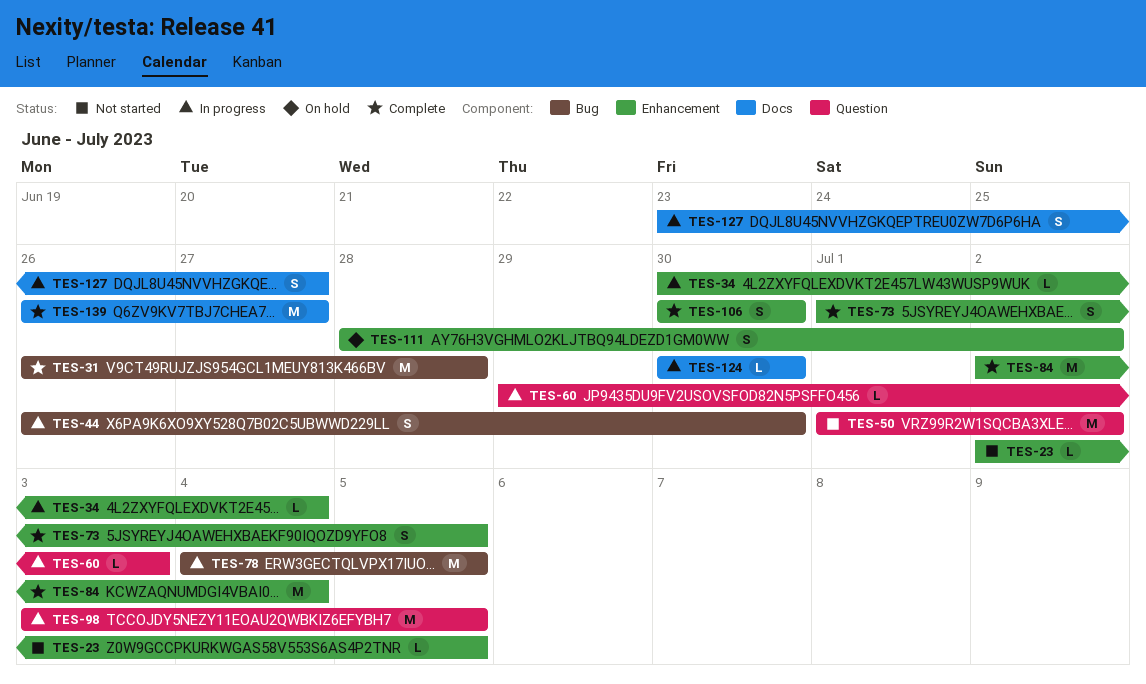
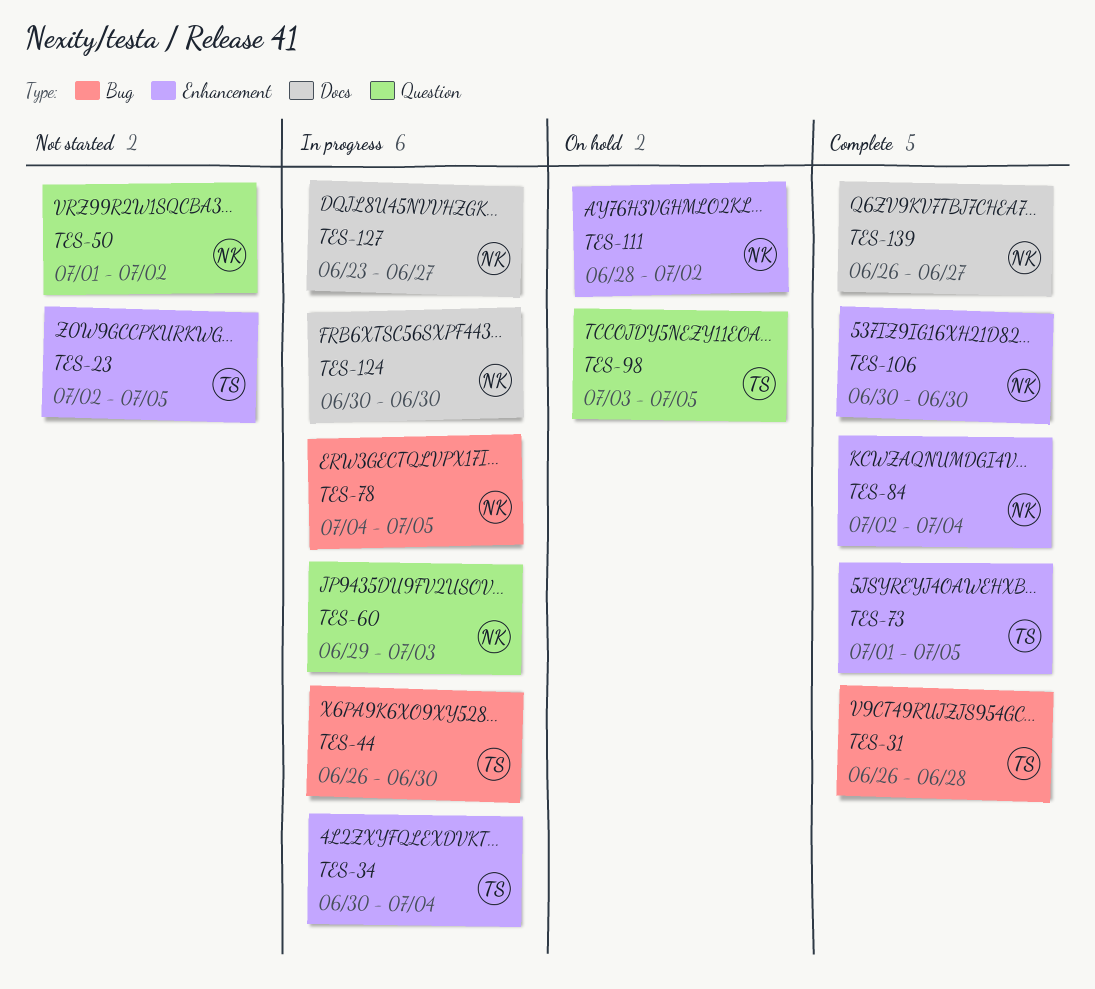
TES-98, status: In progress -> On hold

